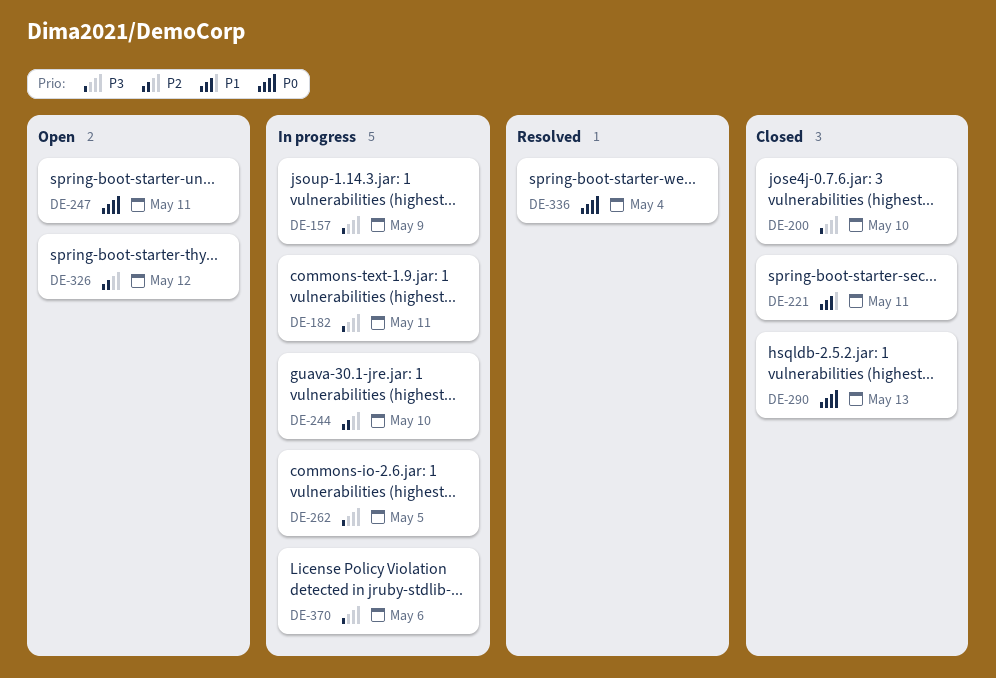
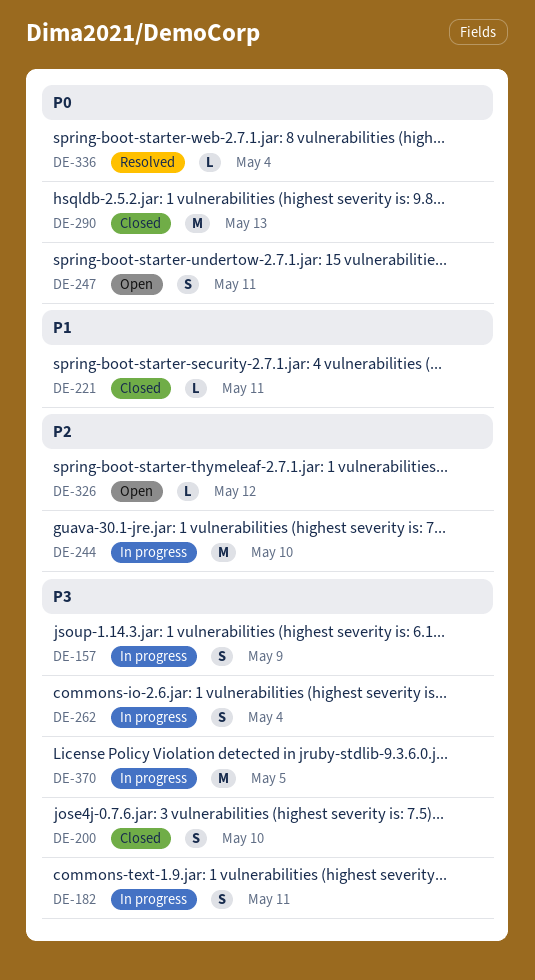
DE-262, due: May 5 -> May 4
DE-370, due: May 6 -> May 5

